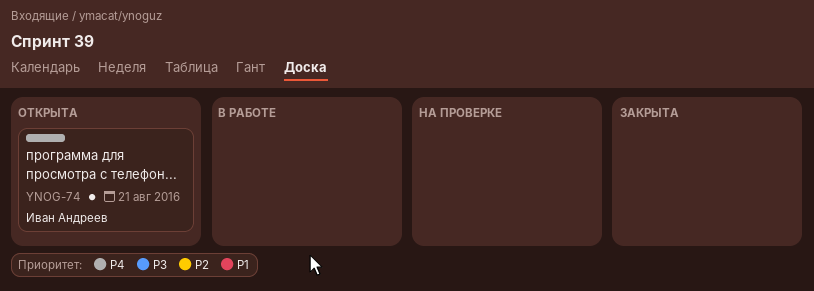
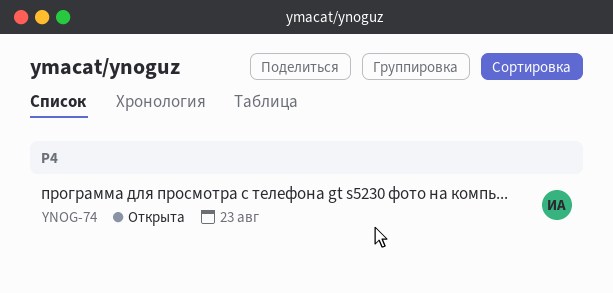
YNOG-74, due: Aug 21 -> Aug 23

